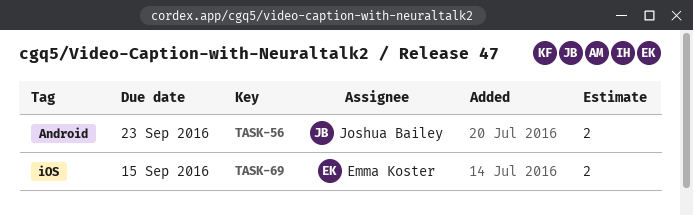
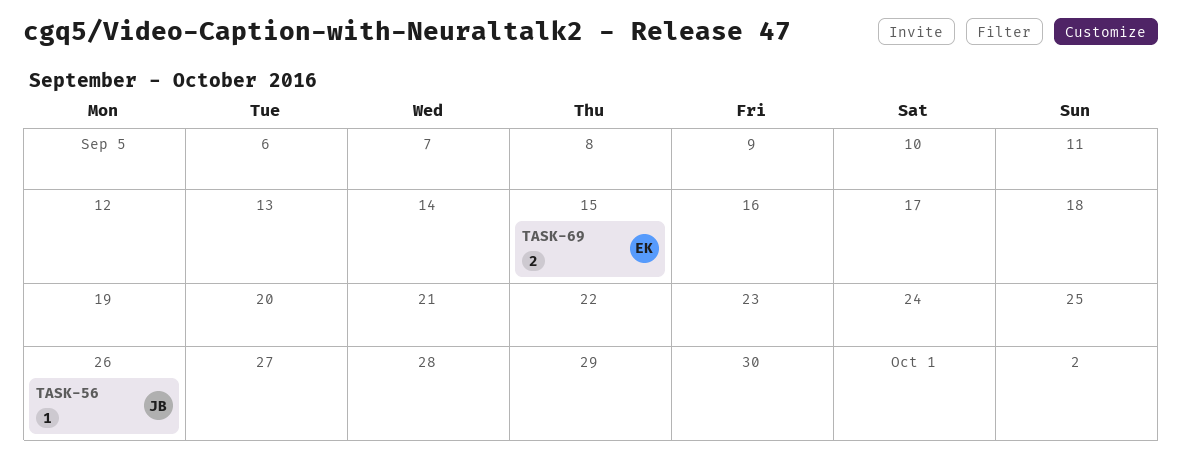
TASK-56, estimate: 2 -> 1
TASK-56, due: Sep 23 -> Sep 26

